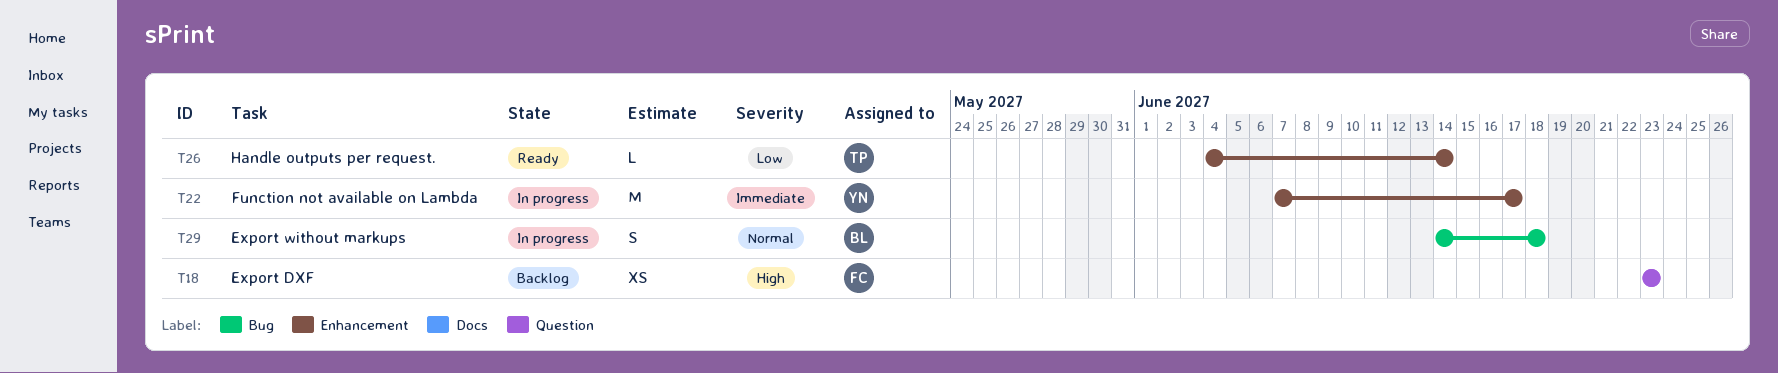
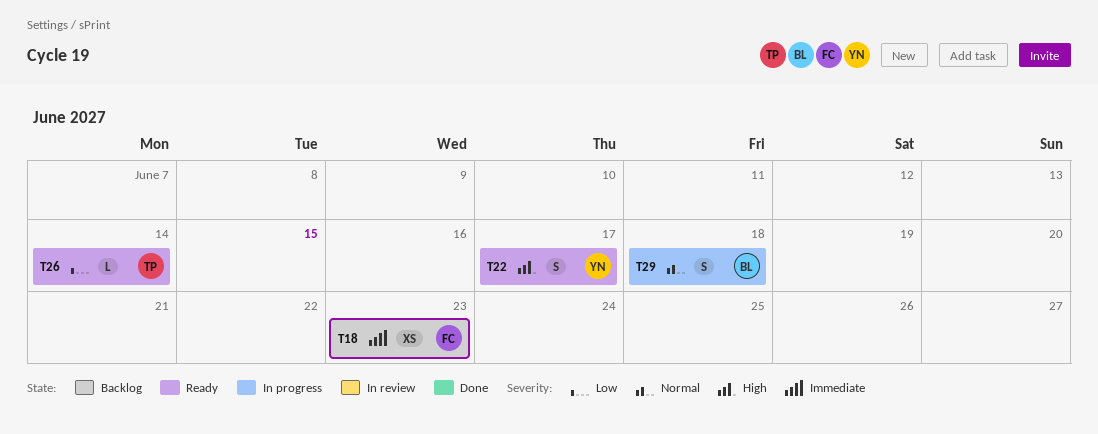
T18, priority: High -> Immediate
T22, status: In progress -> Ready
T22, priority: Immediate -> High
T22, estimate: M -> S

